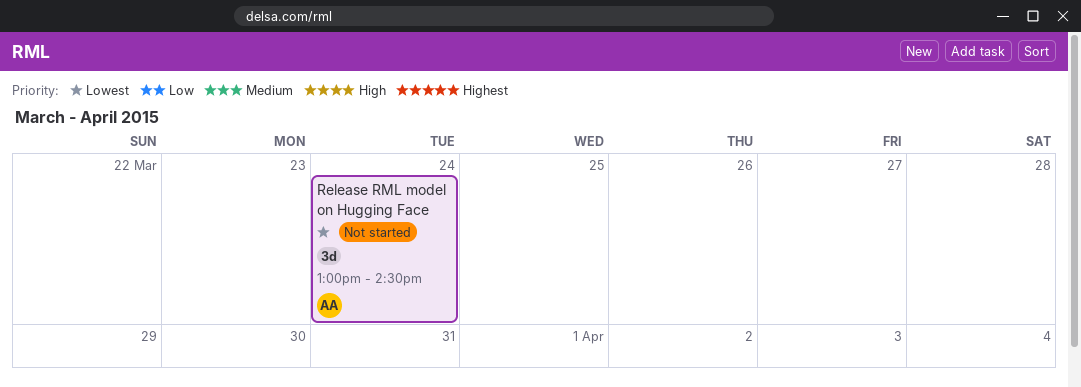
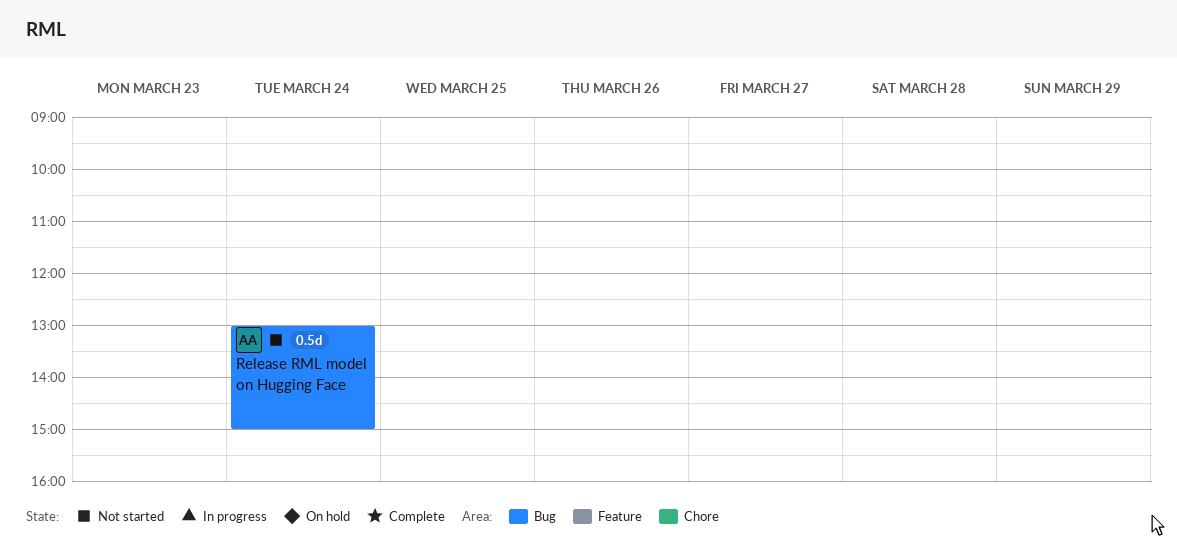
Release RML model on Hugging Face, estimate: 3d -> 0.5d
Release RML model on Hugging Face, ends: 14:30 -> 15:00

